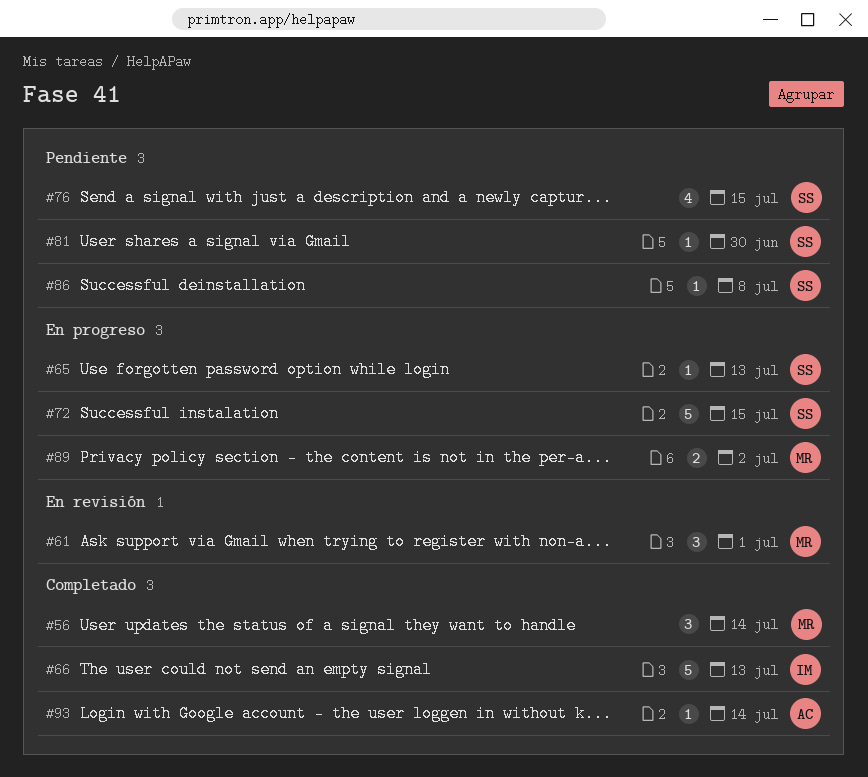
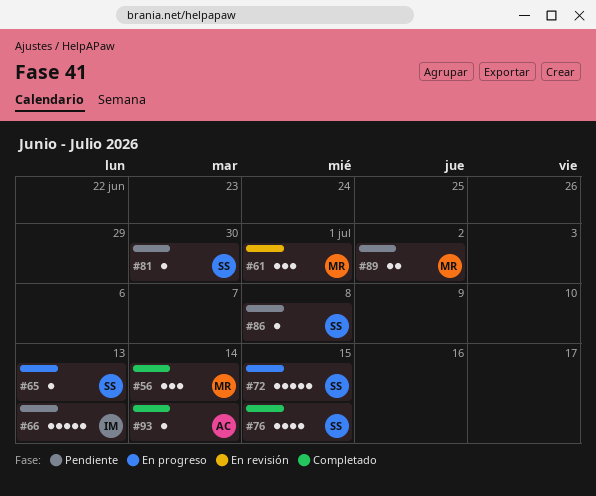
#66, status: Completado -> Pendiente
#76, status: Pendiente -> Completado
#89, status: En progreso -> Pendiente

